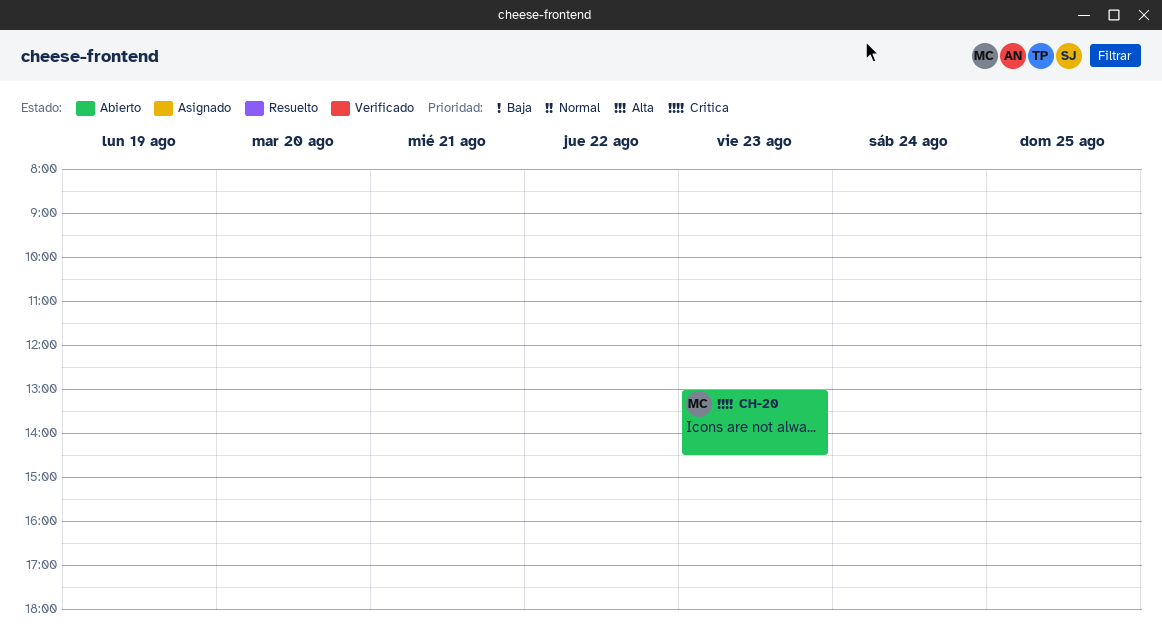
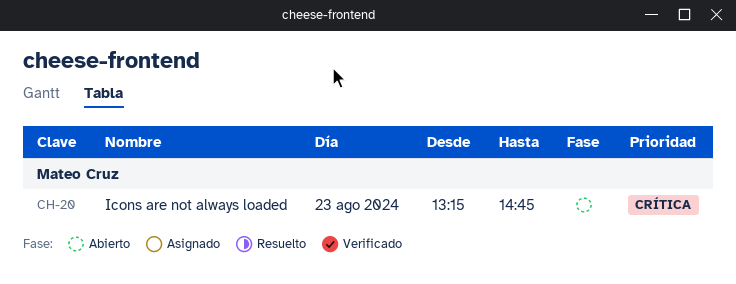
CH-20, begins: 13:00 -> 13:15
CH-20, ends: 14:30 -> 14:45

